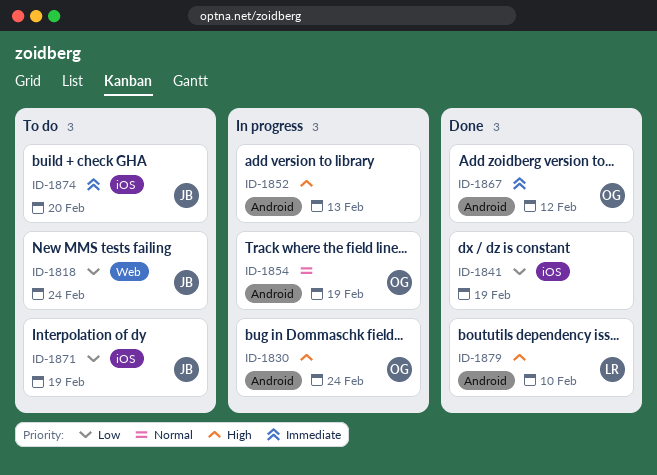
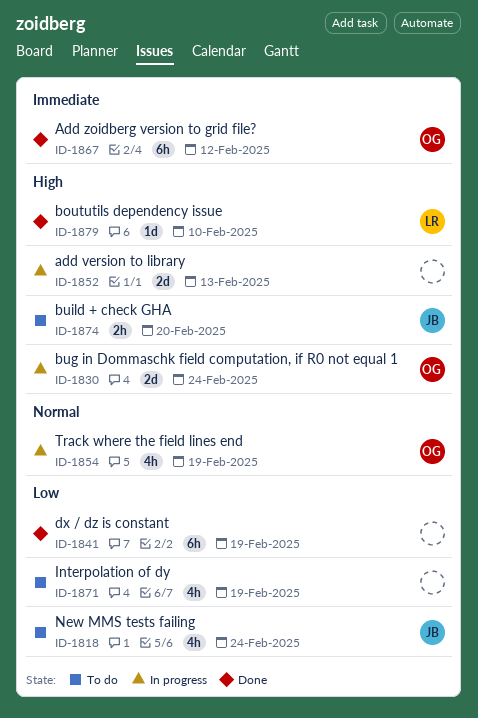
ID-1871, owner: JB -> none
ID-1874, priority: Immediate -> High

